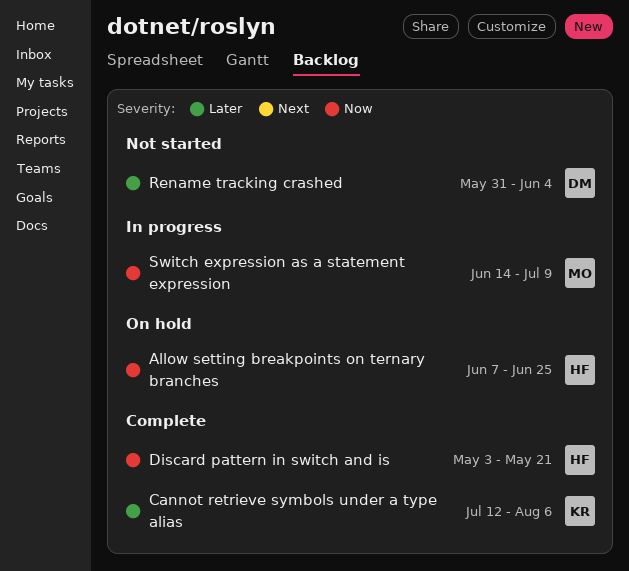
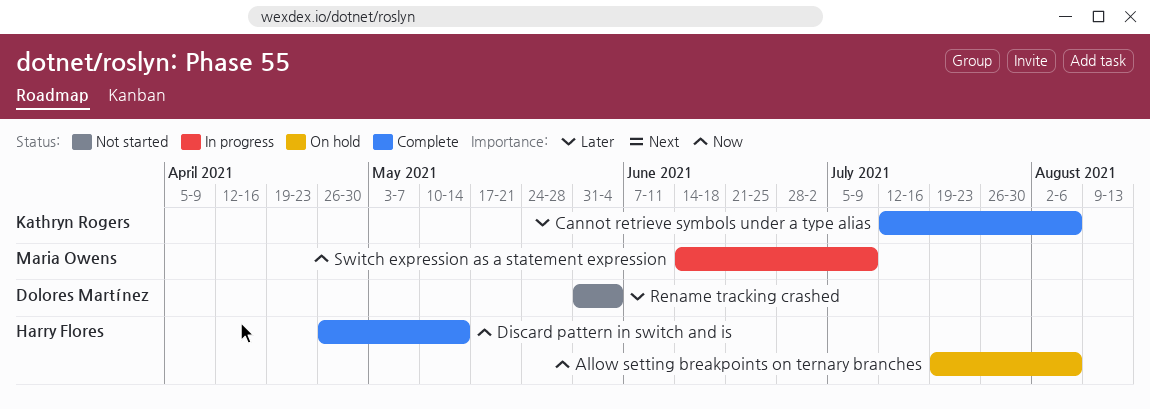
Allow setting breakpoints on ternary branches, start: Jun 7 -> Jul 19
Allow setting breakpoints on ternary branches, due: Jun 25 -> Aug 6
Discard pattern in switch and is, start: May 3 -> Apr 26
Discard pattern in switch and is, due: May 21 -> May 14

